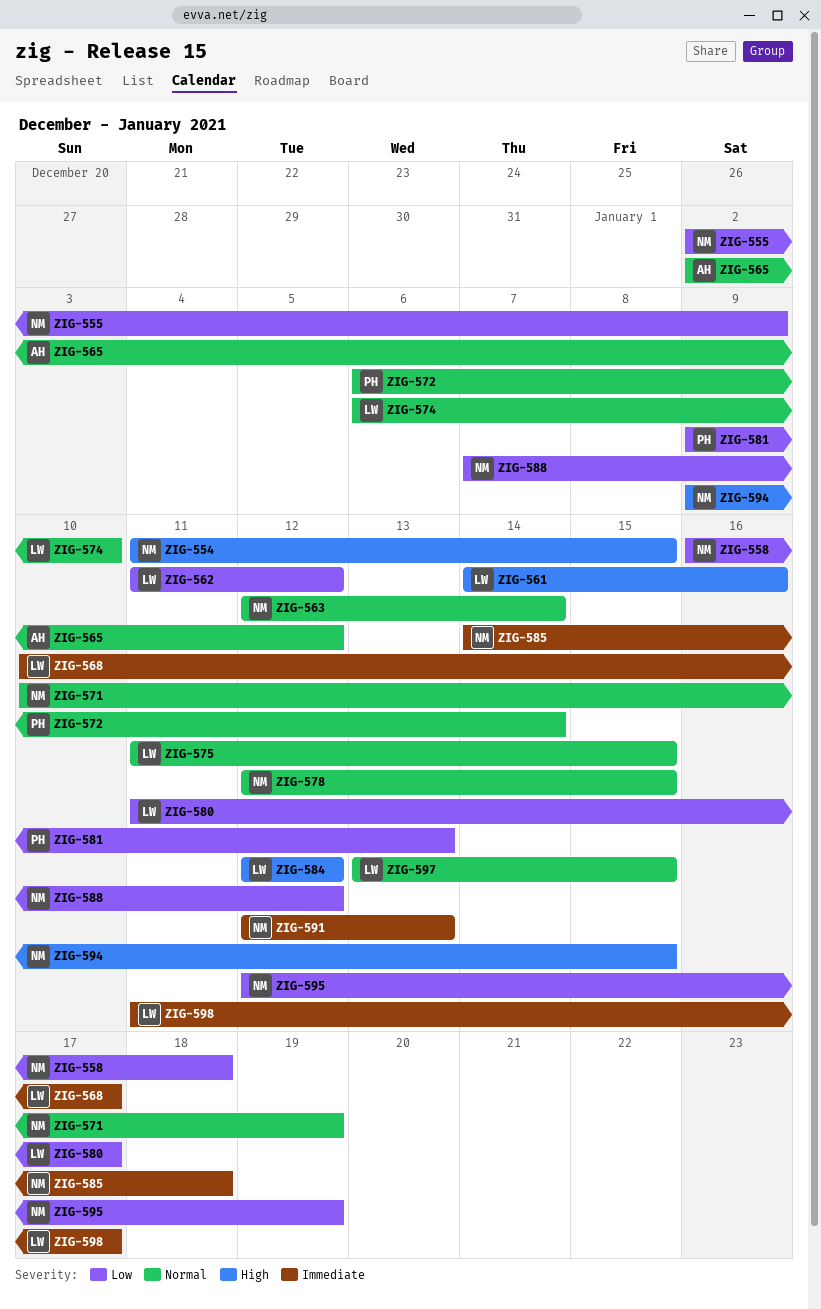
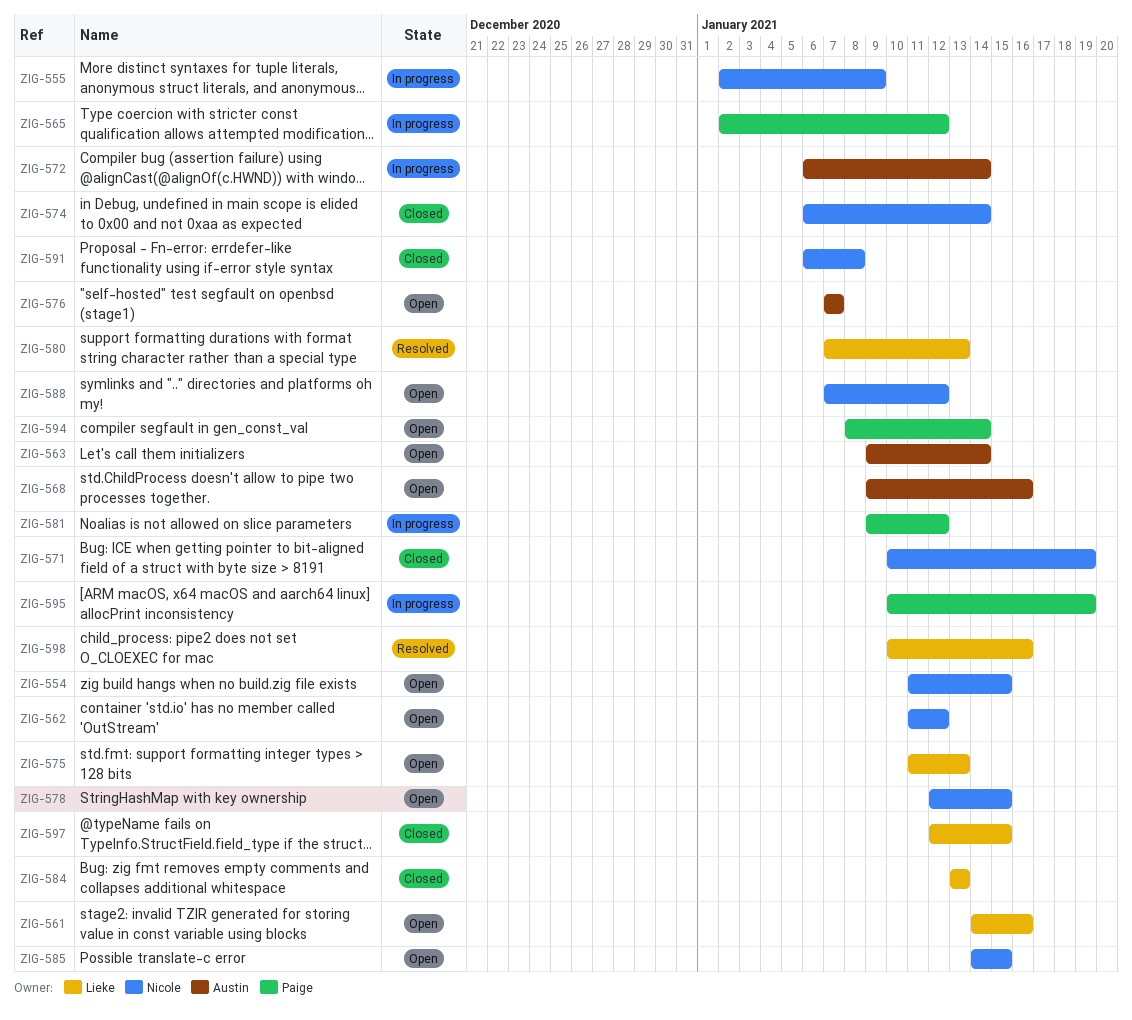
ZIG-558: present -> none
ZIG-562, owner: Lieke -> Nicole
ZIG-563, owner: Nicole -> Austin
ZIG-563, start: Jan 12 -> Jan 9
ZIG-565, owner: Austin -> Paige
ZIG-568, owner: Lieke -> Austin
ZIG-568, start: Jan 10 -> Jan 9
ZIG-568, due: Jan 17 -> Jan 16
ZIG-572, owner: Paige -> Austin
ZIG-574, owner: Lieke -> Nicole
ZIG-574, due: Jan 10 -> Jan 14
ZIG-575, due: Jan 15 -> Jan 13
ZIG-576: none -> present
ZIG-580, start: Jan 11 -> Jan 7
ZIG-580, due: Jan 17 -> Jan 13
ZIG-581, due: Jan 13 -> Jan 12
ZIG-584, start: Jan 12 -> Jan 13
ZIG-584, due: Jan 12 -> Jan 13
ZIG-585, due: Jan 18 -> Jan 15
ZIG-591, start: Jan 12 -> Jan 6
ZIG-591, due: Jan 13 -> Jan 8
ZIG-594, owner: Nicole -> Paige
ZIG-594, start: Jan 9 -> Jan 8
ZIG-594, due: Jan 15 -> Jan 14
ZIG-595, owner: Nicole -> Paige
ZIG-595, start: Jan 12 -> Jan 10
ZIG-597, start: Jan 13 -> Jan 12
ZIG-598, start: Jan 11 -> Jan 10
ZIG-598, due: Jan 17 -> Jan 16

